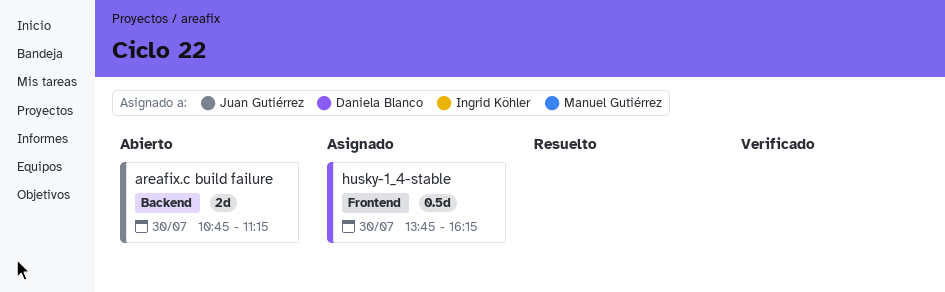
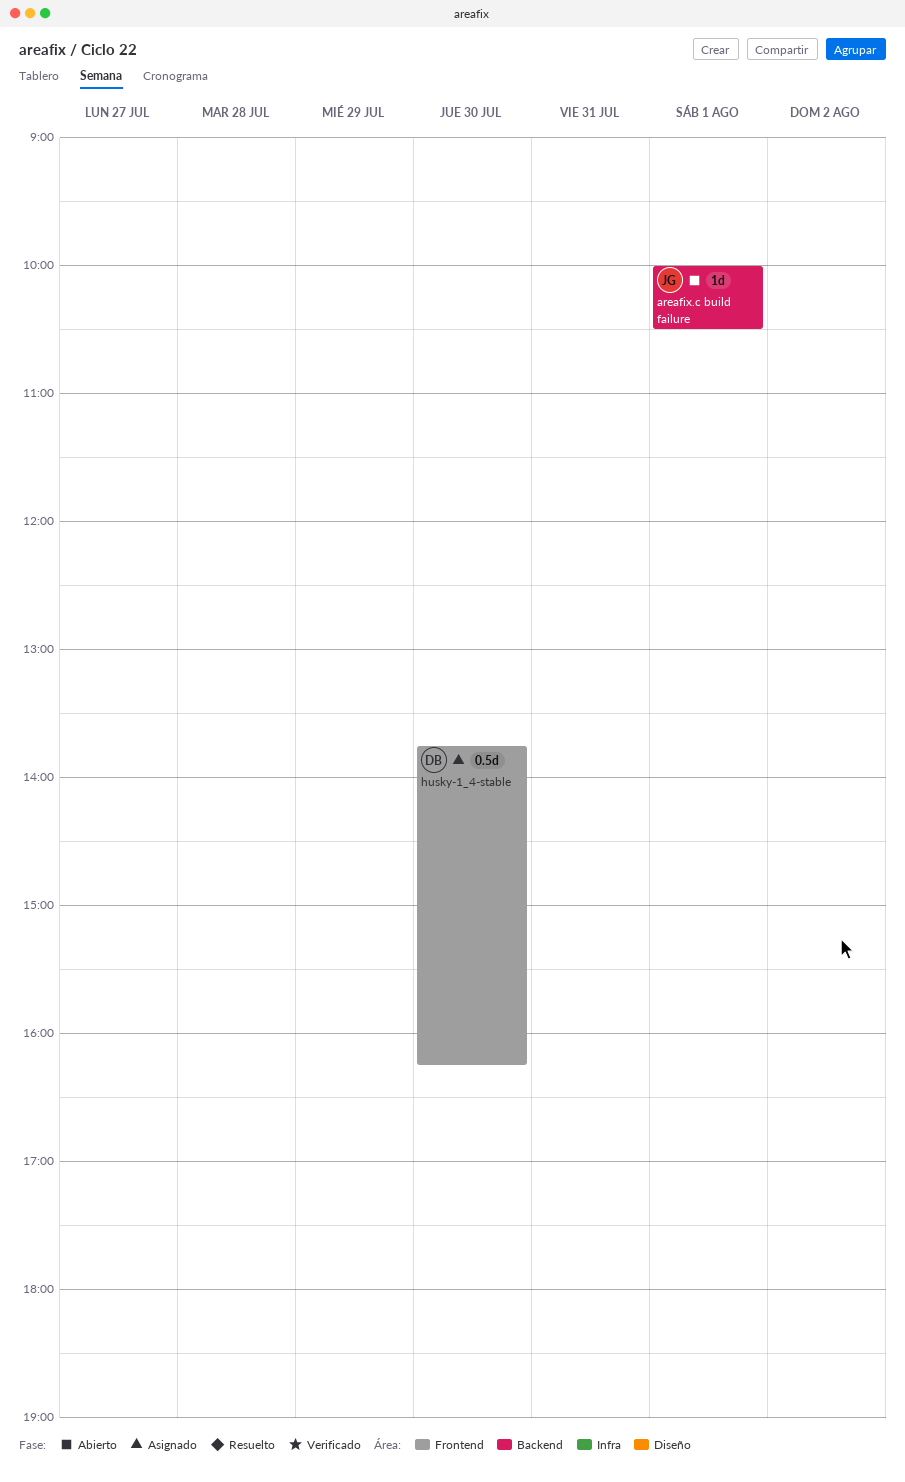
areafix.c build failure, estimate: 2d -> 1d
areafix.c build failure, day: Jul 30 -> Aug 1
areafix.c build failure, begins: 10:45 -> 10:00
areafix.c build failure, ends: 11:15 -> 10:30

